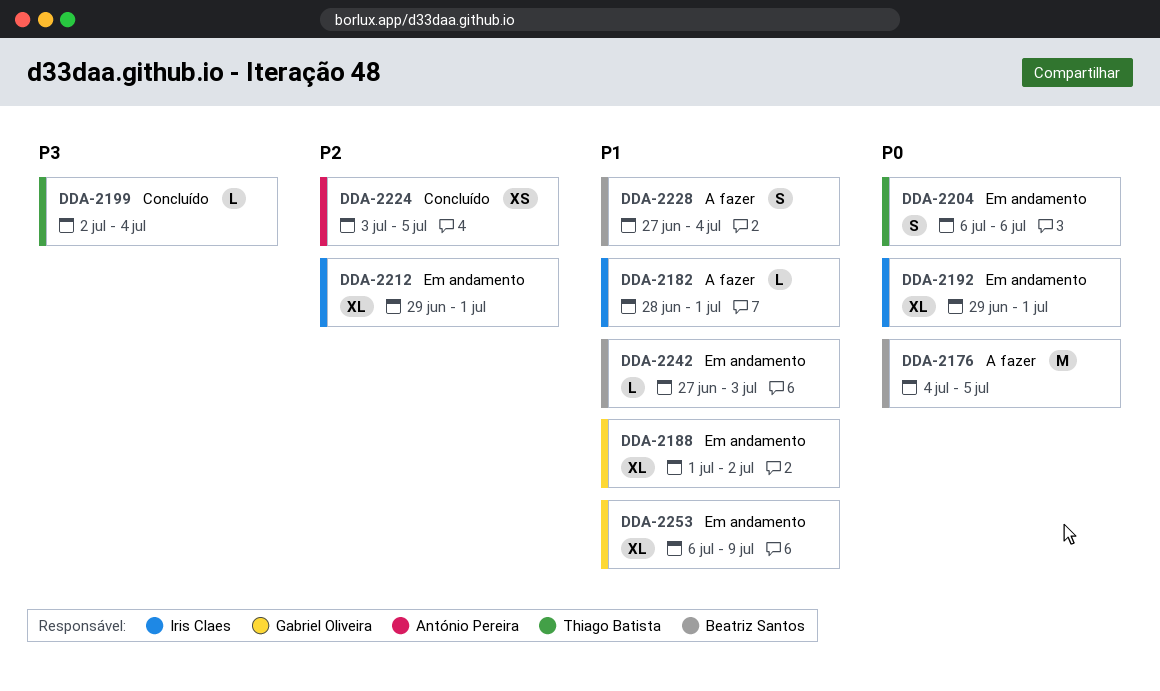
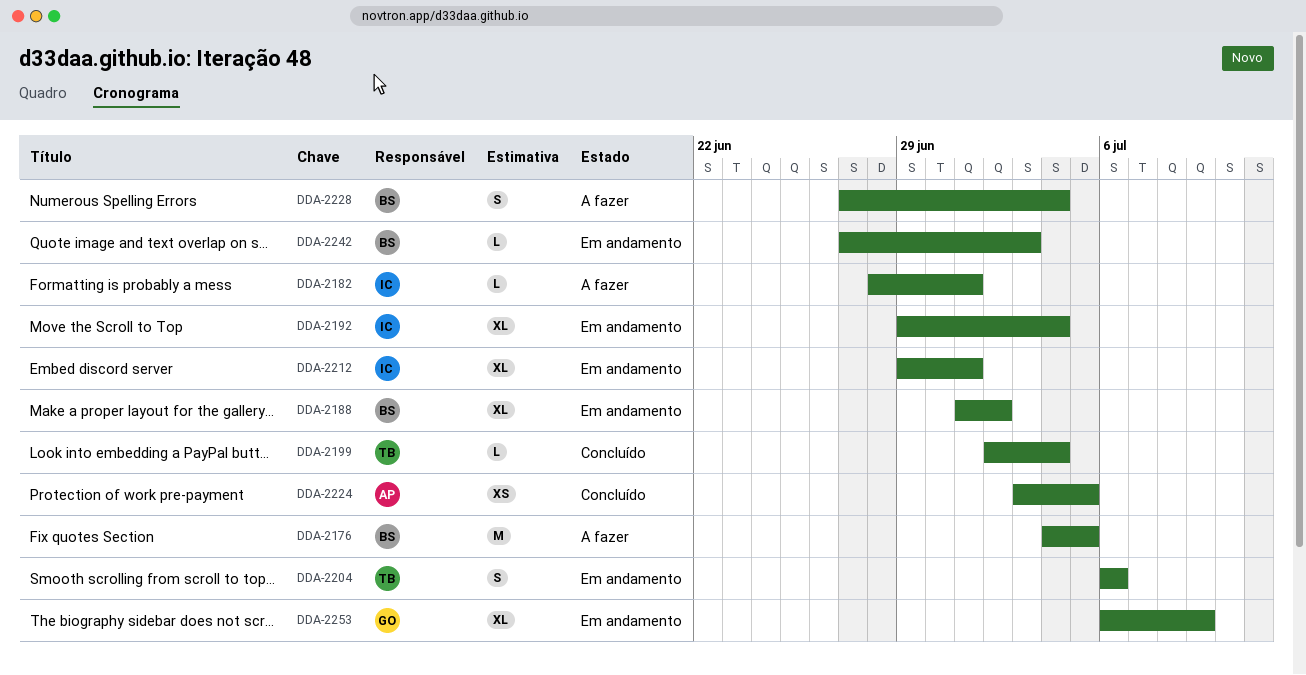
DDA-2188, owner: Gabriel Oliveira -> Beatriz Santos
DDA-2192, due: Jul 1 -> Jul 4

